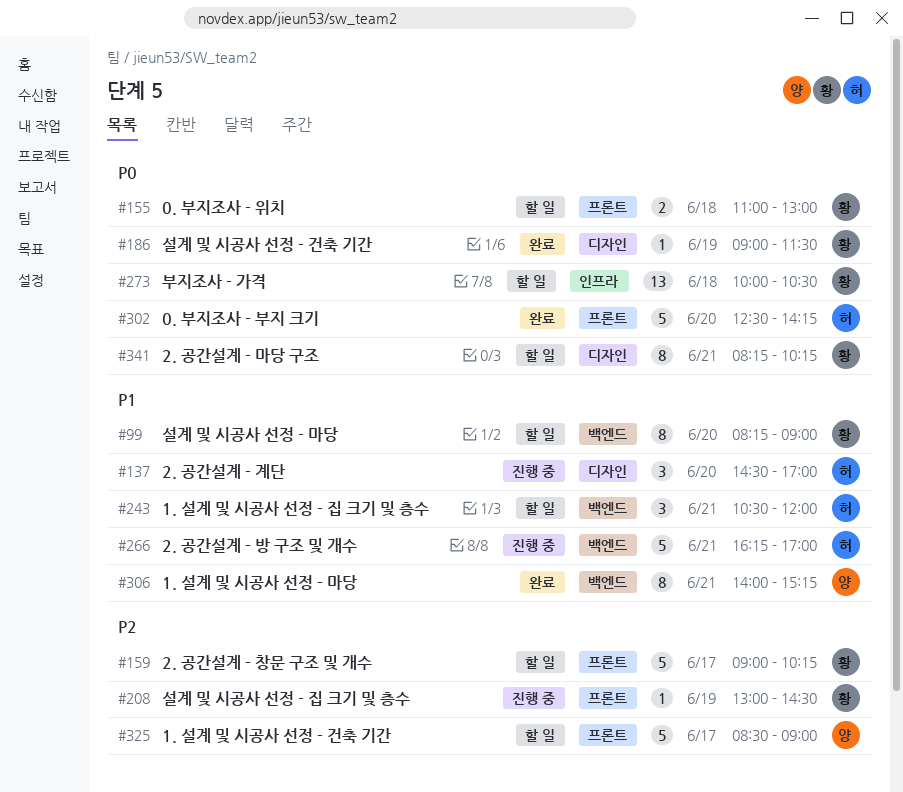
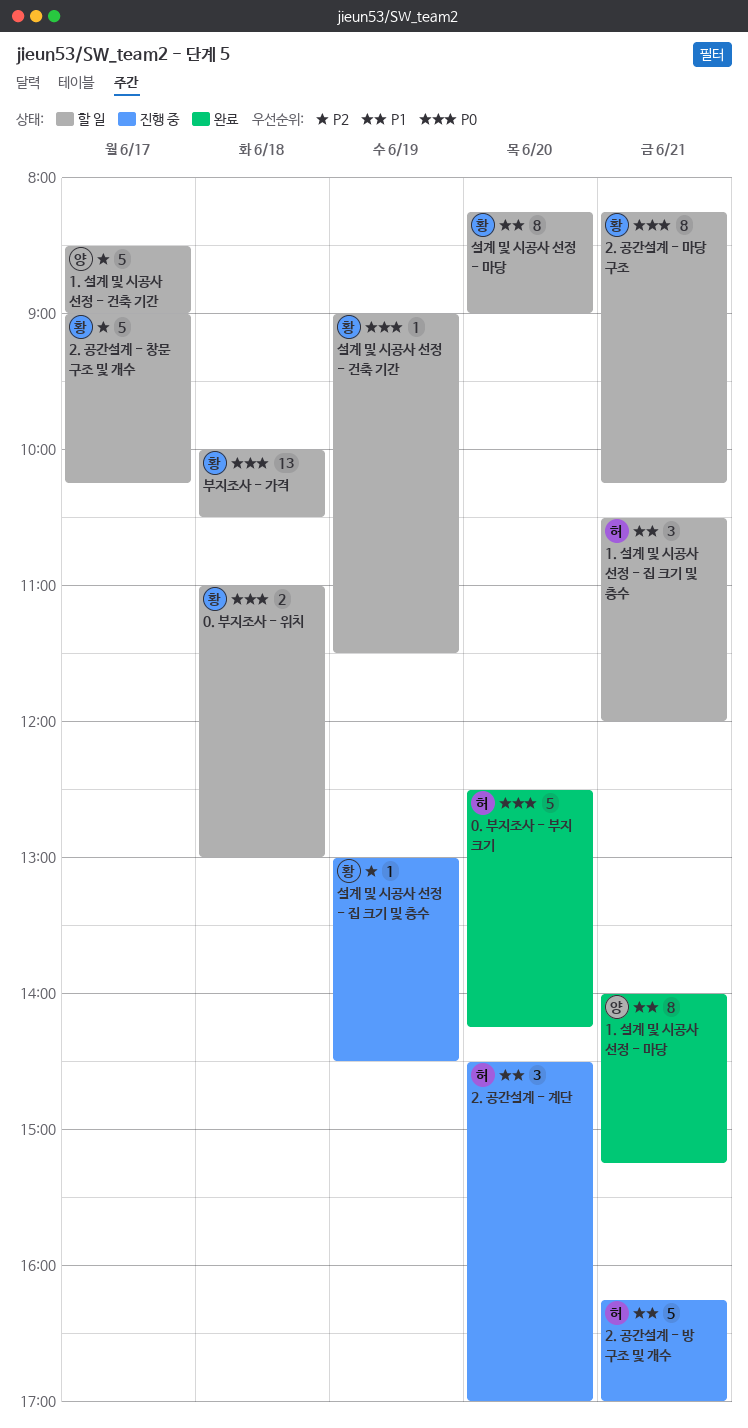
설계 및 시공사 선정 - 건축 기간, status: 완료 -> 할 일

